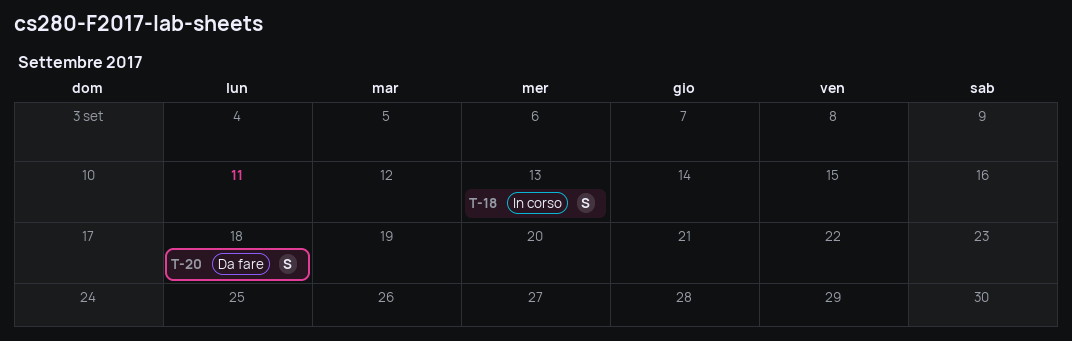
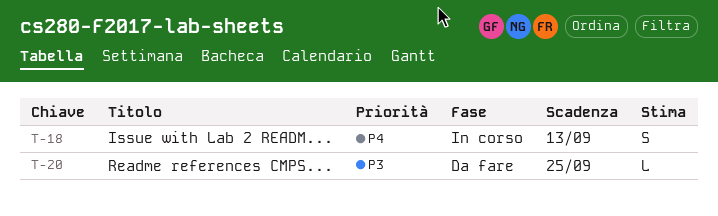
T-20, estimate: S -> L
T-20, due: Sep 18 -> Sep 25

